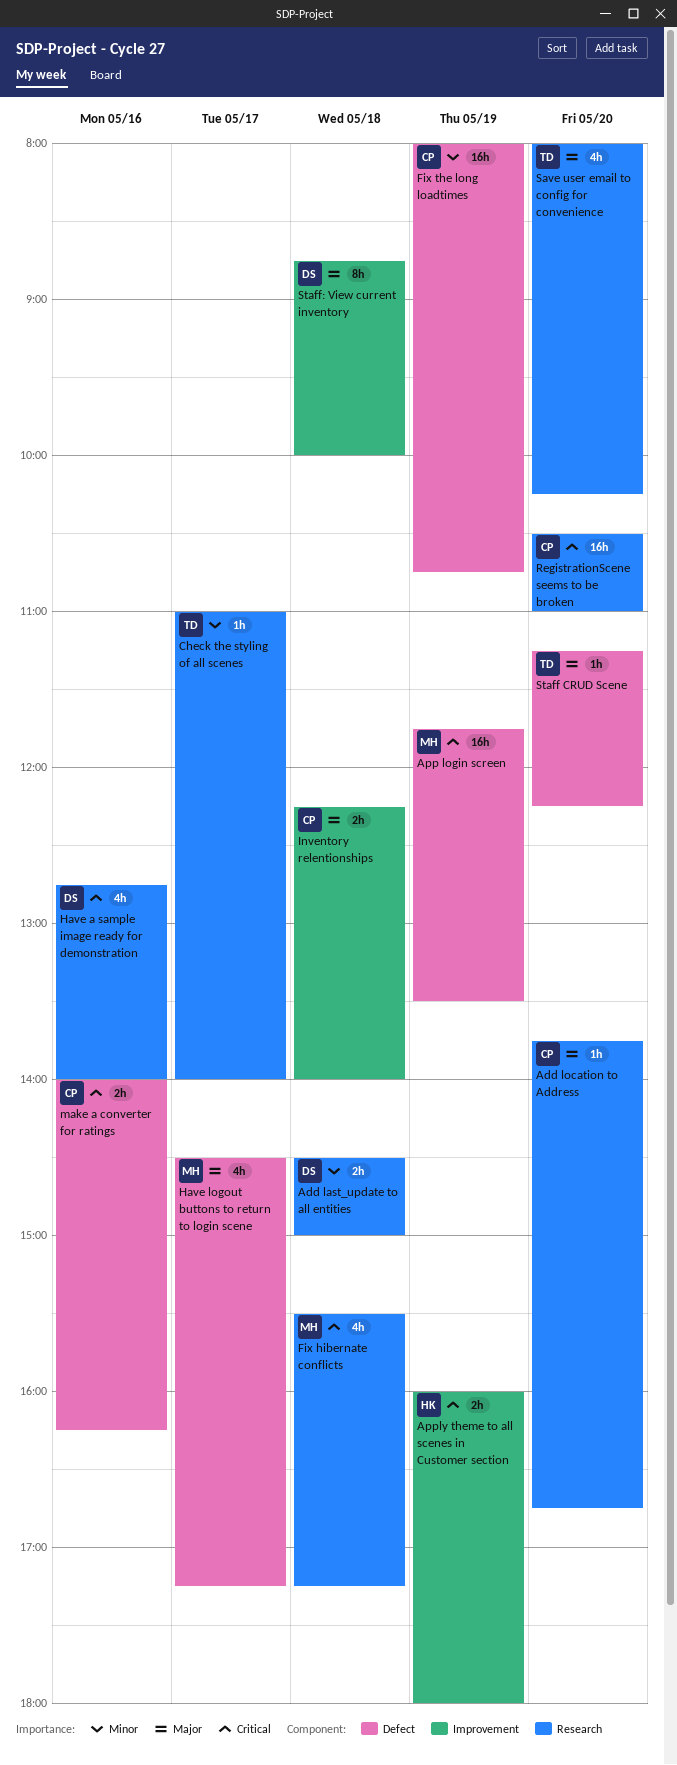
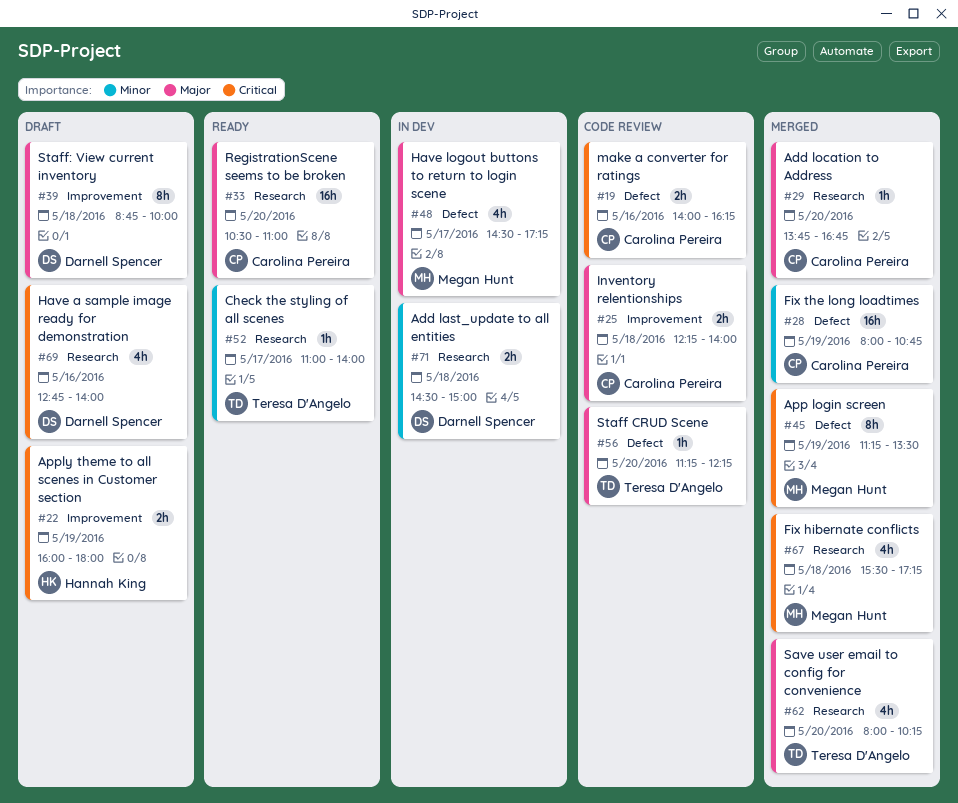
App login screen, estimate: 16h -> 8h
App login screen, begins: 11:45 -> 11:15
RegistrationScene seems to be broken, priority: Critical -> Major

